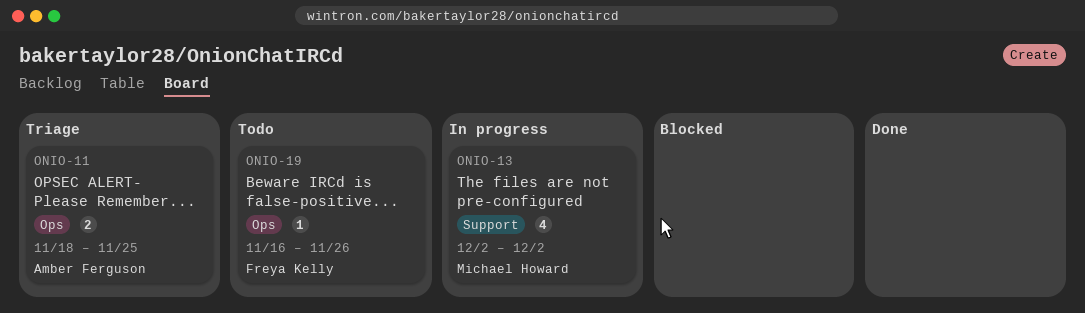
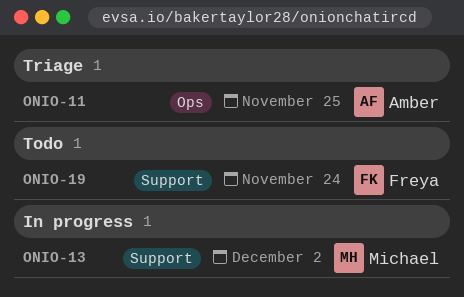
ONIO-19, label: Ops -> Support
ONIO-19, due: Nov 26 -> Nov 24

